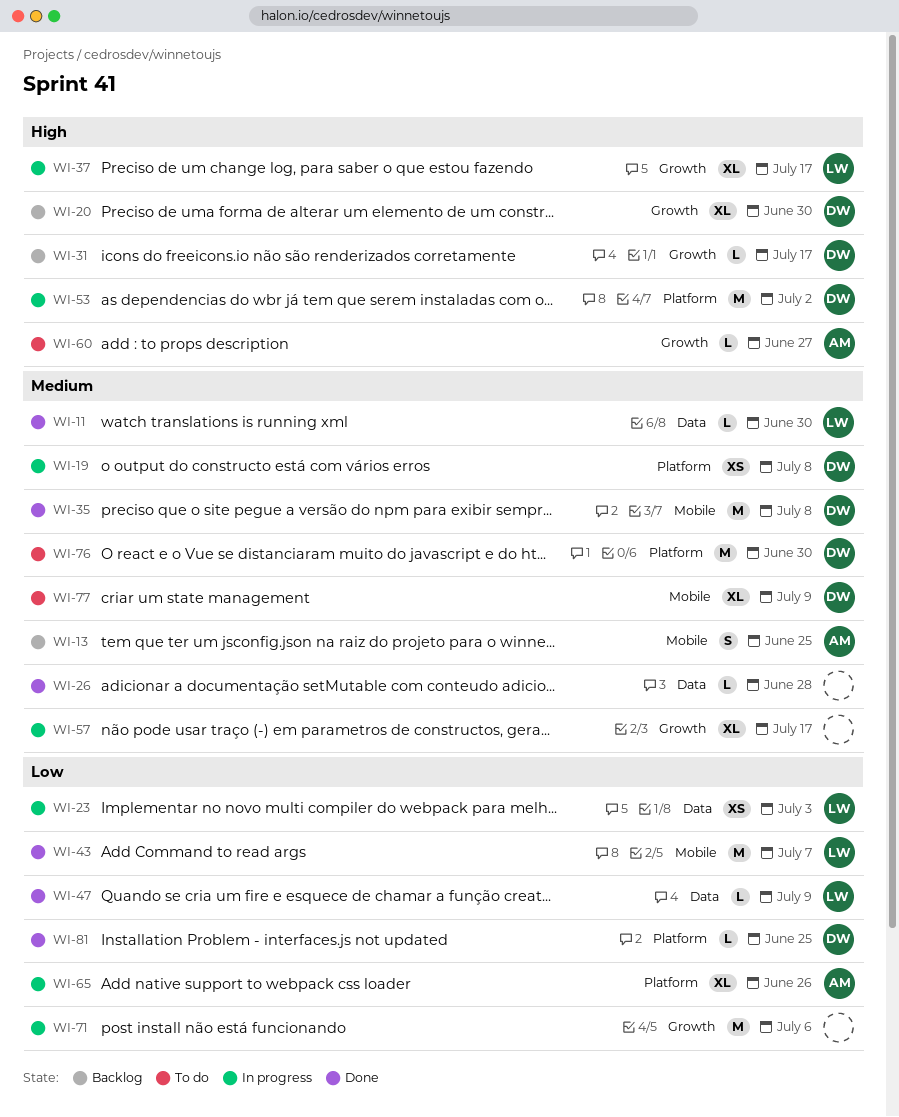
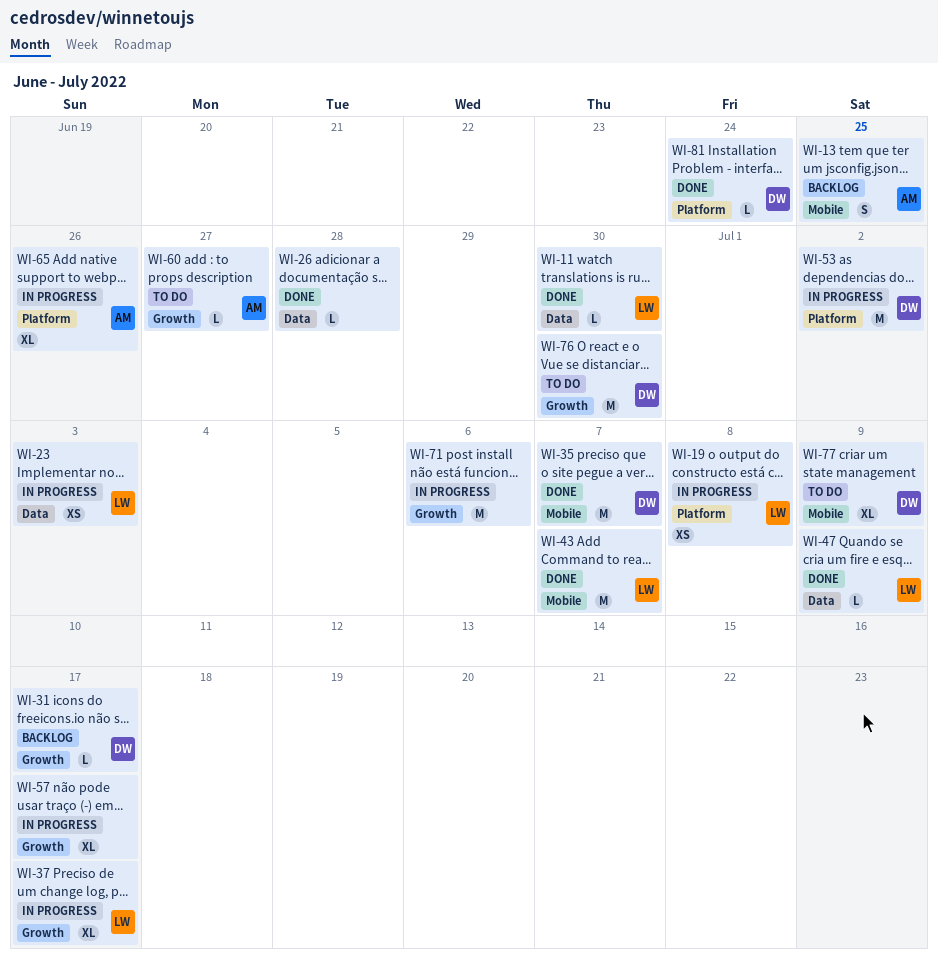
WI-19, owner: DW -> LW
WI-20: present -> none
WI-35, due: Jul 8 -> Jul 7
WI-76, label: Platform -> Growth
WI-81, due: Jun 25 -> Jun 24

